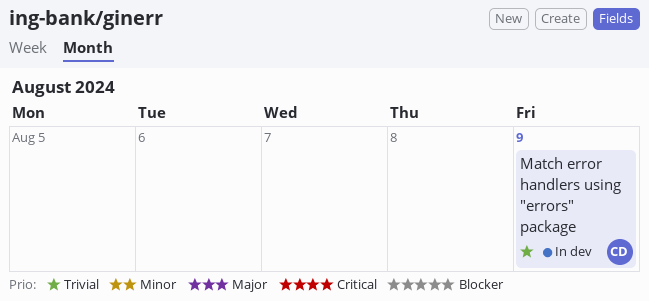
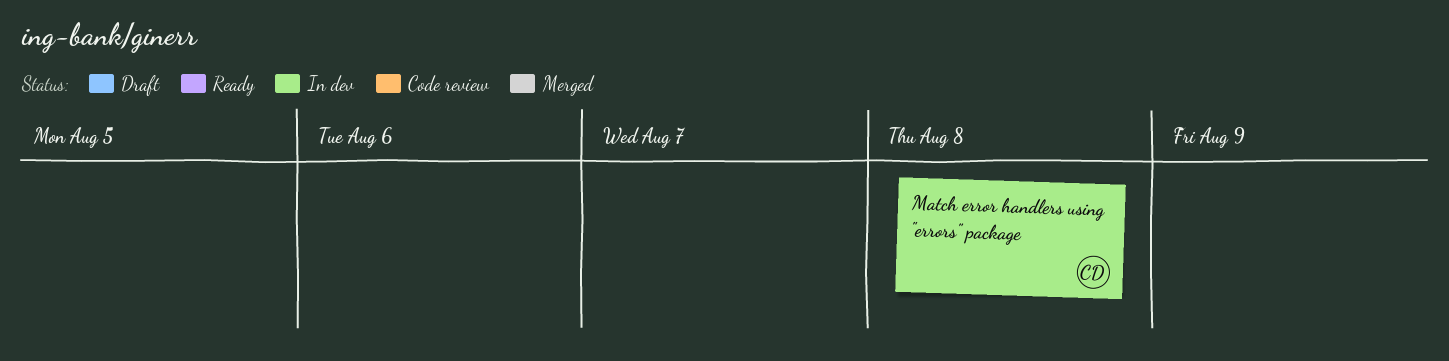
Match error handlers using "errors" package, due: Aug 9 -> Aug 8

